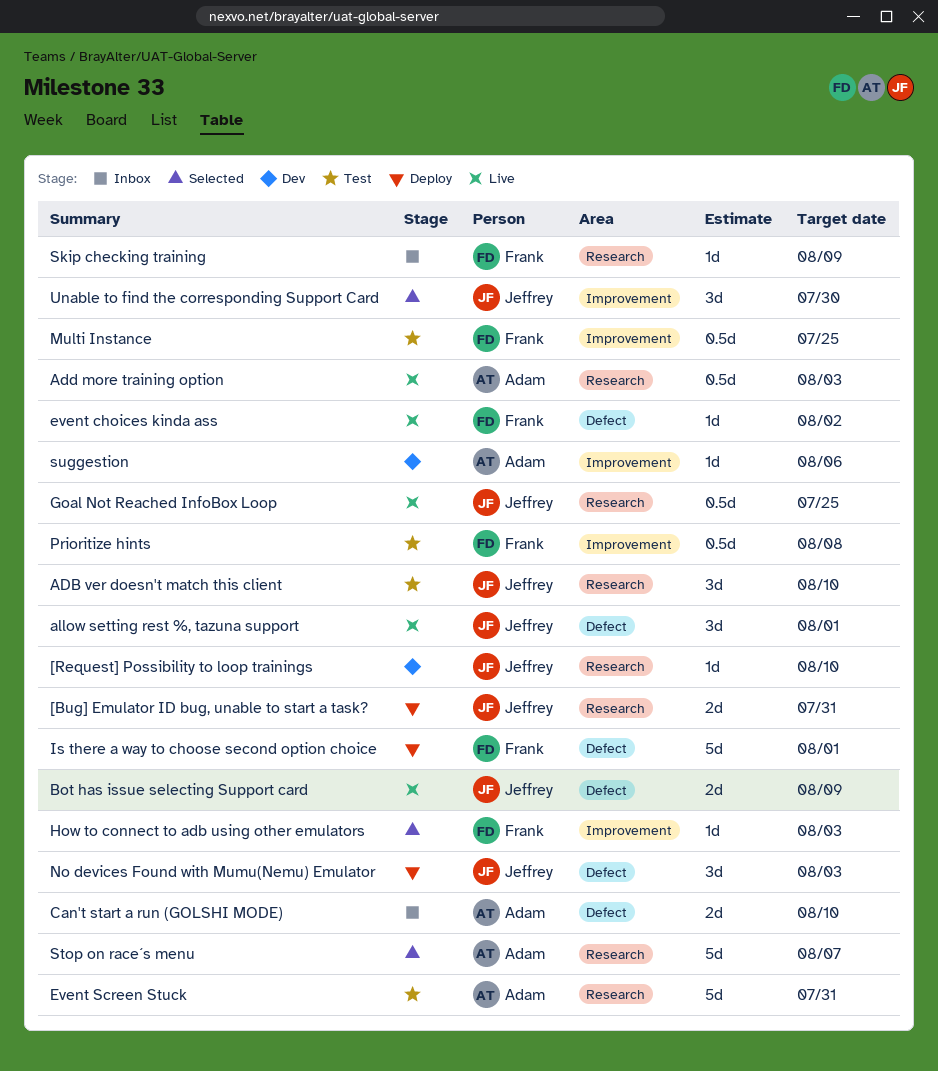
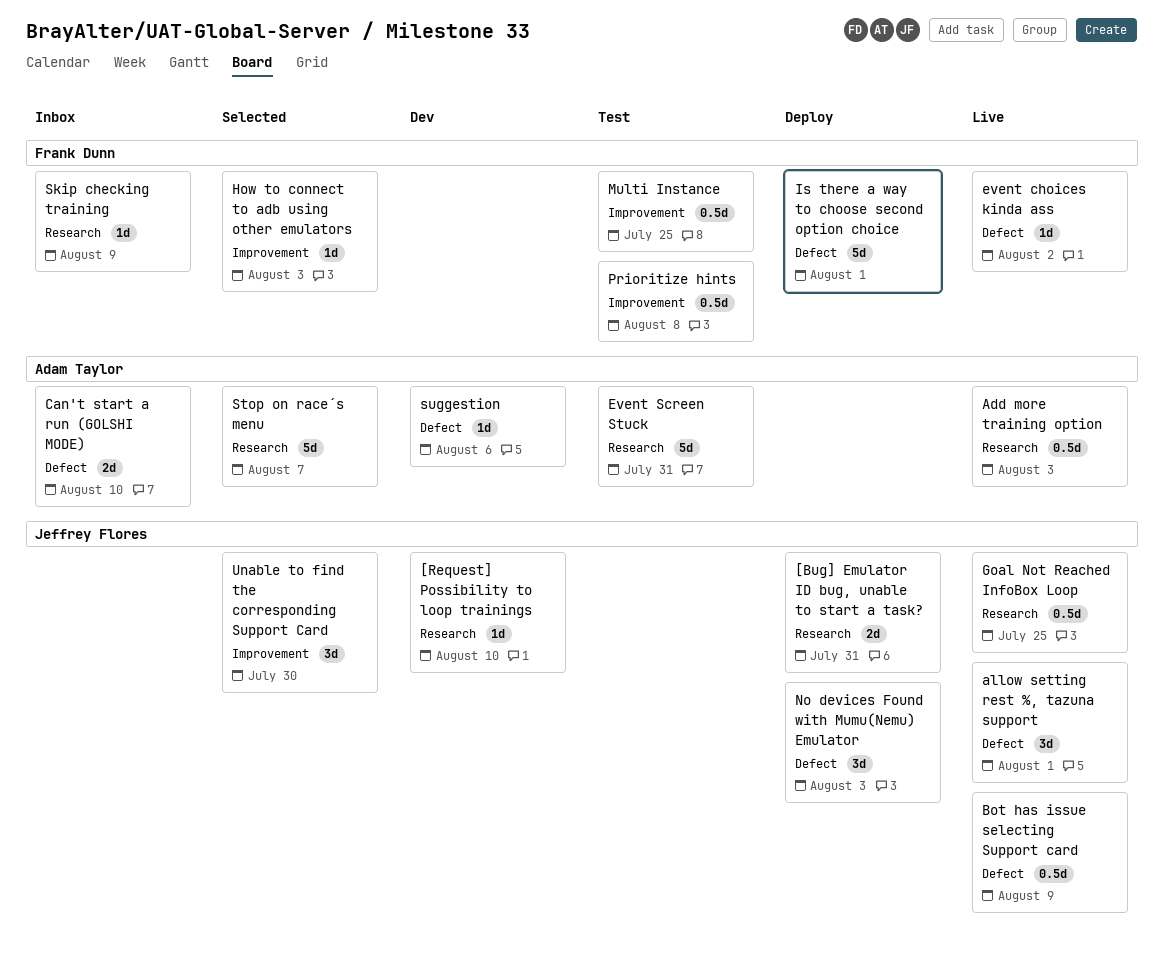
ADB ver doesn't match this client: present -> none
Bot has issue selecting Support card, estimate: 2d -> 0.5d
suggestion, label: Improvement -> Defect

